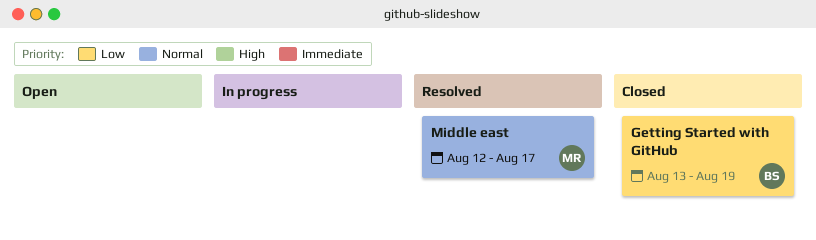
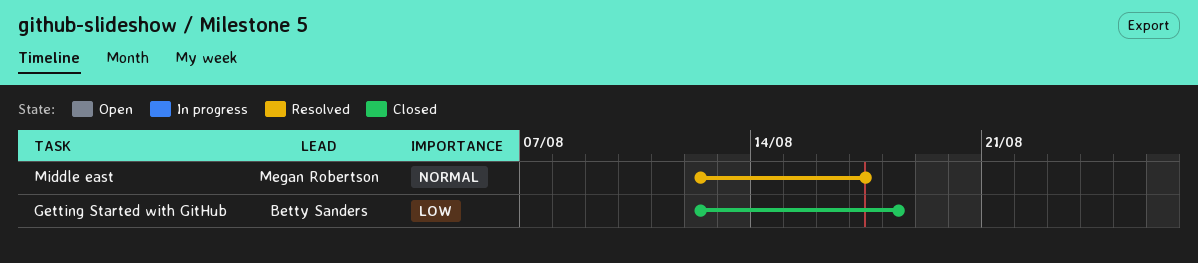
Getting Started with GitHub, start: Aug 13 -> Aug 12
Getting Started with GitHub, due: Aug 19 -> Aug 18

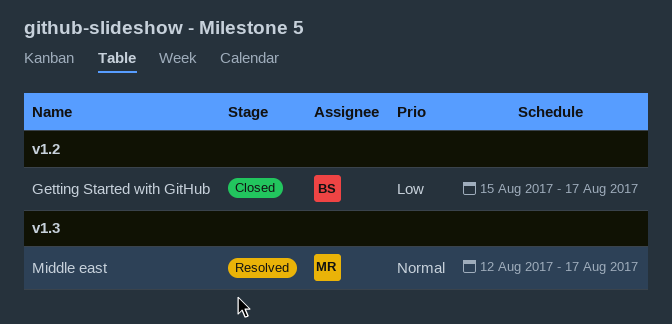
Getting Started with GitHub, start: Aug 12 -> Aug 15
Getting Started with GitHub, due: Aug 18 -> Aug 17

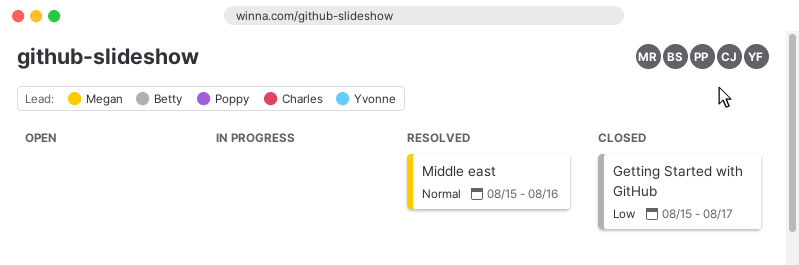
Middle east, start: Aug 12 -> Aug 15
Middle east, due: Aug 17 -> Aug 16

